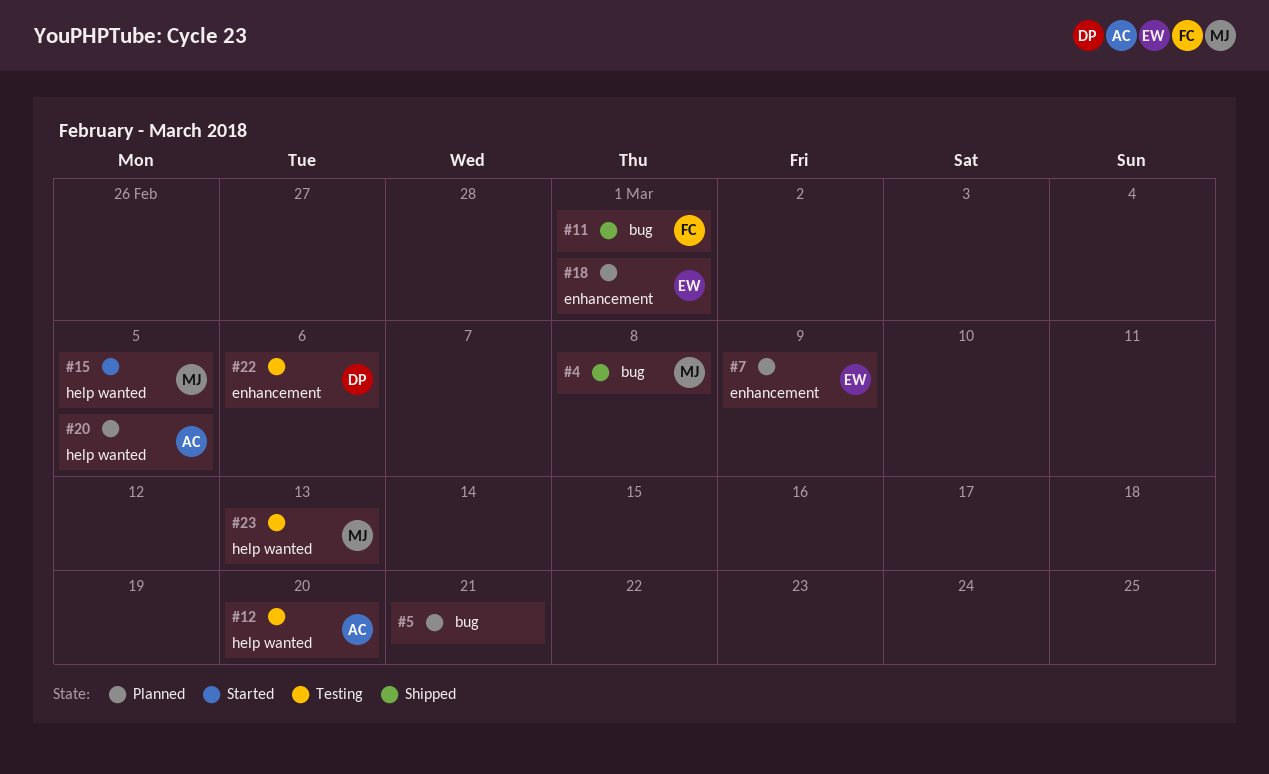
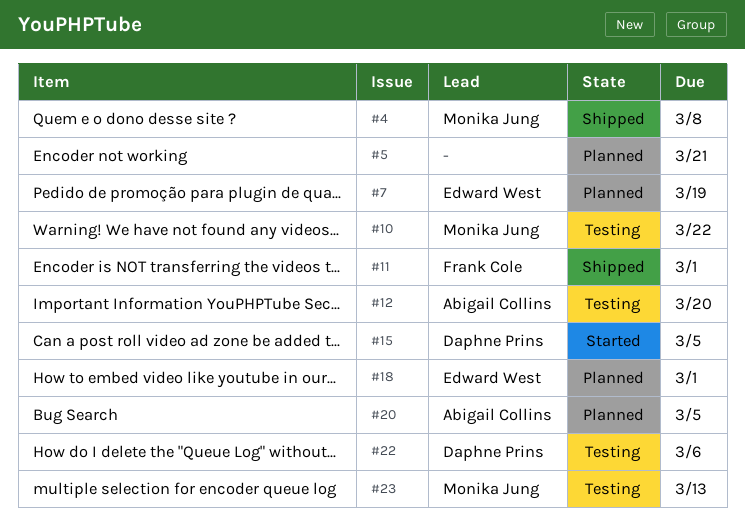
#7, due: Mar 9 -> Mar 19
#10: none -> present
#15, owner: Monika Jung -> Daphne Prins

